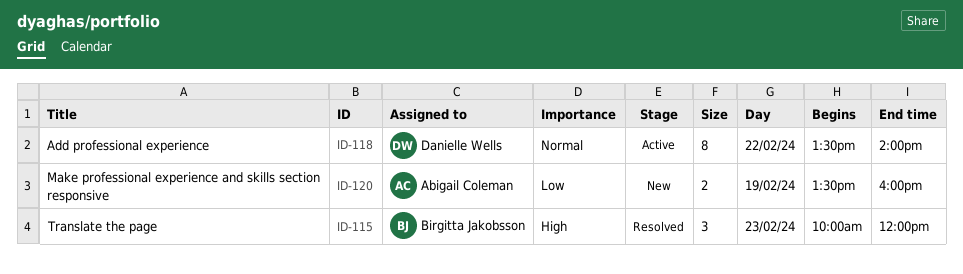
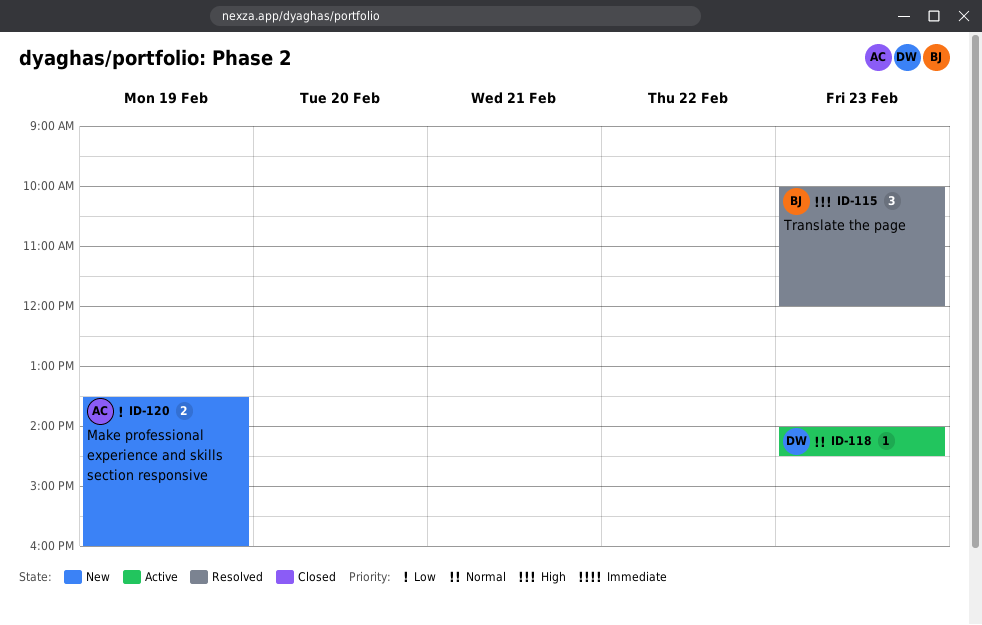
ID-118, estimate: 8 -> 1
ID-118, day: Feb 22 -> Feb 23
ID-118, begins: 13:30 -> 14:00
ID-118, ends: 14:00 -> 14:30

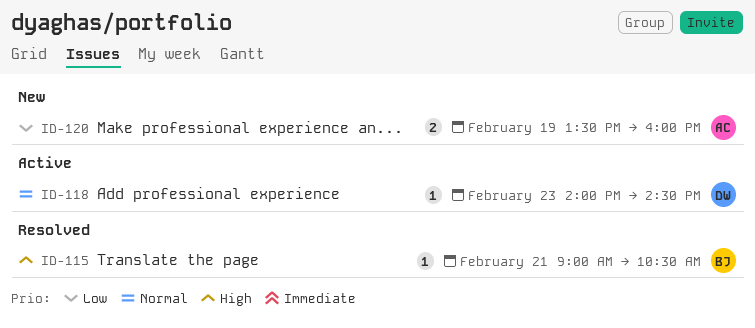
ID-115, estimate: 3 -> 1
ID-115, day: Feb 23 -> Feb 21
ID-115, begins: 10:00 -> 09:00
ID-115, ends: 12:00 -> 10:30

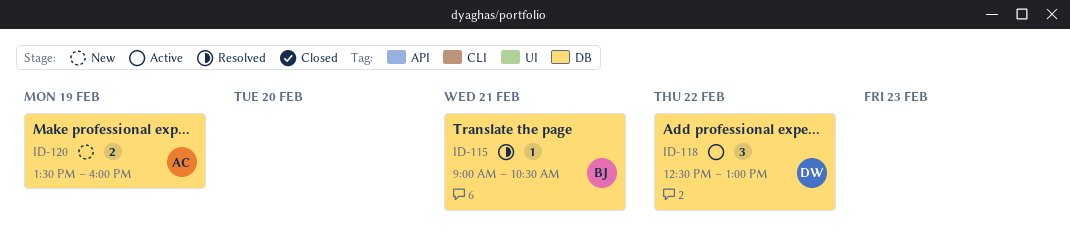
ID-118, estimate: 1 -> 3
ID-118, day: Feb 23 -> Feb 22
ID-118, begins: 14:00 -> 12:30
ID-118, ends: 14:30 -> 13:00

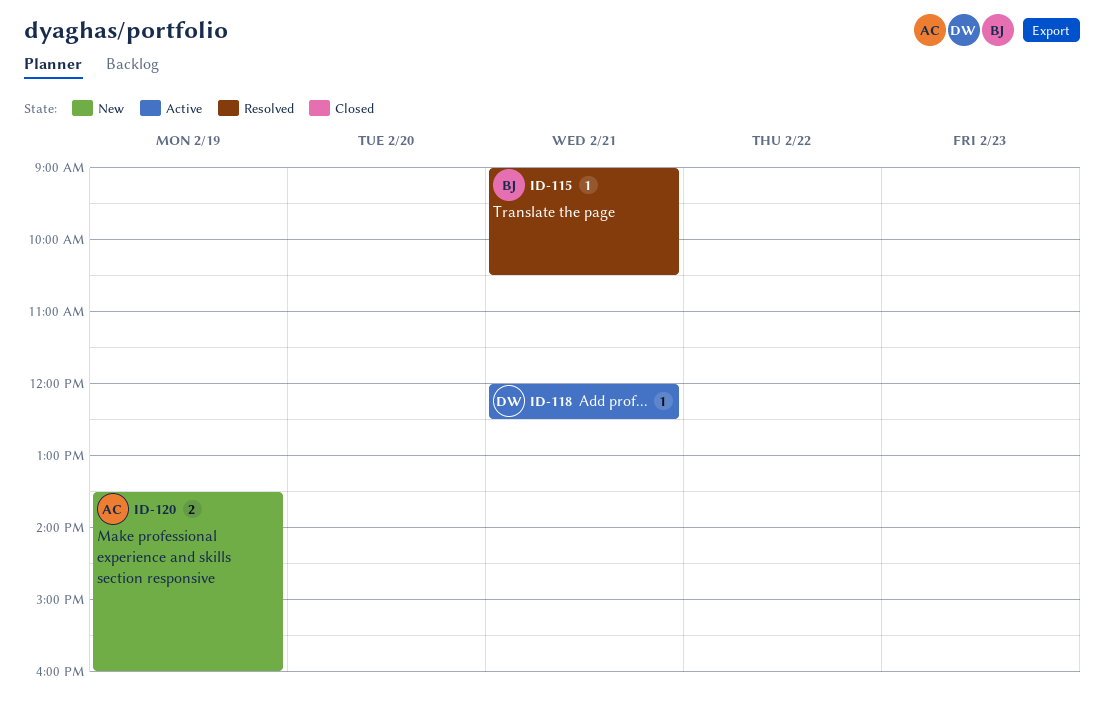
ID-118, estimate: 3 -> 1
ID-118, day: Feb 22 -> Feb 21
ID-118, begins: 12:30 -> 12:00
ID-118, ends: 13:00 -> 12:30

